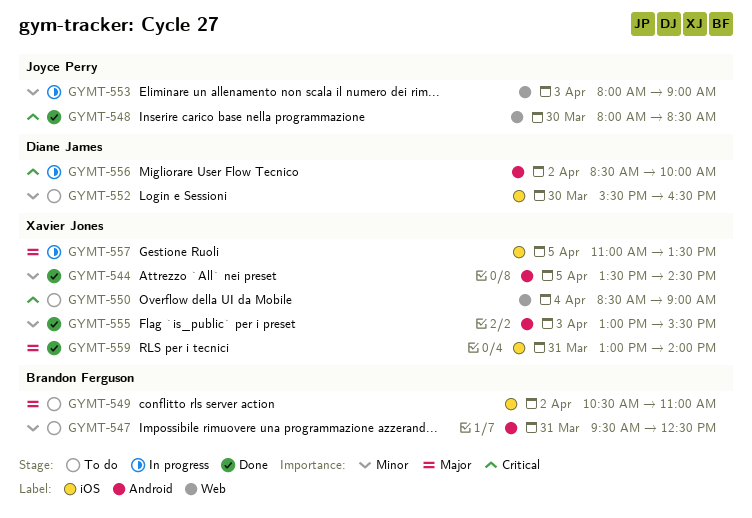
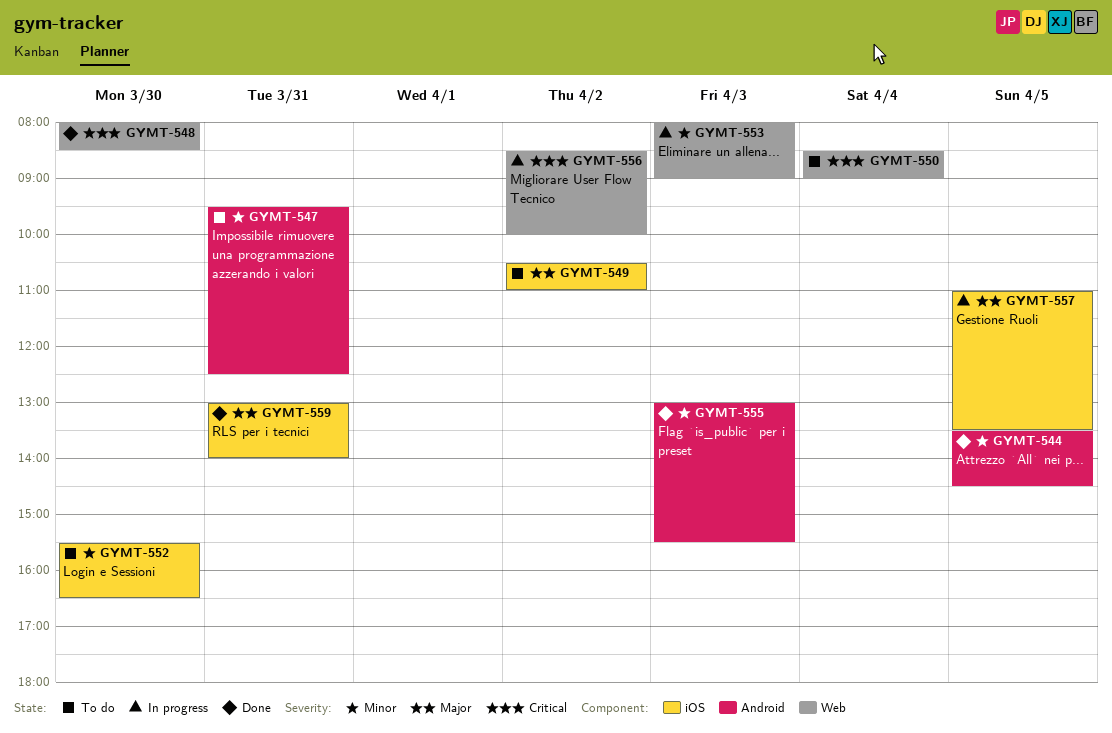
GYMT-556, label: Android -> Web

